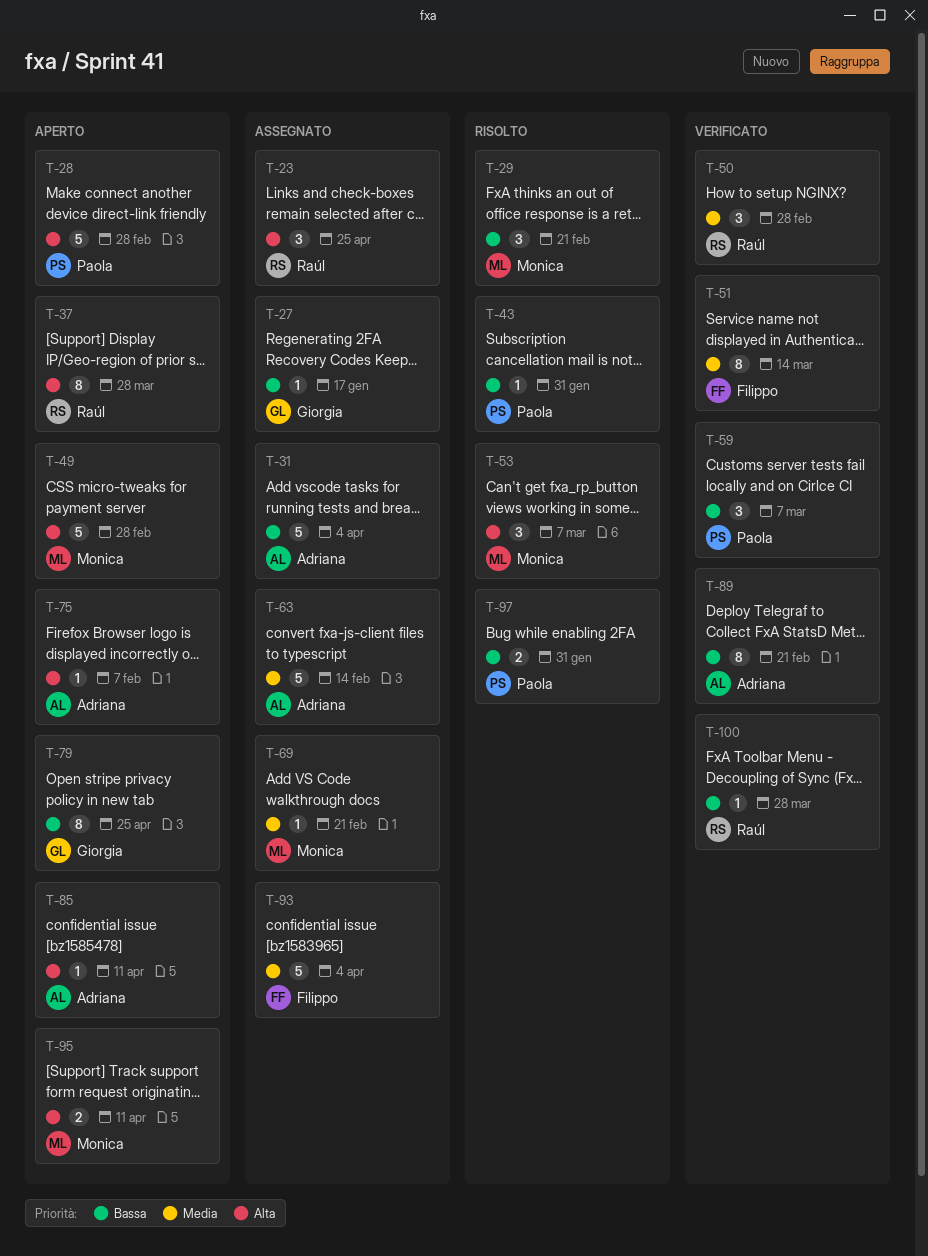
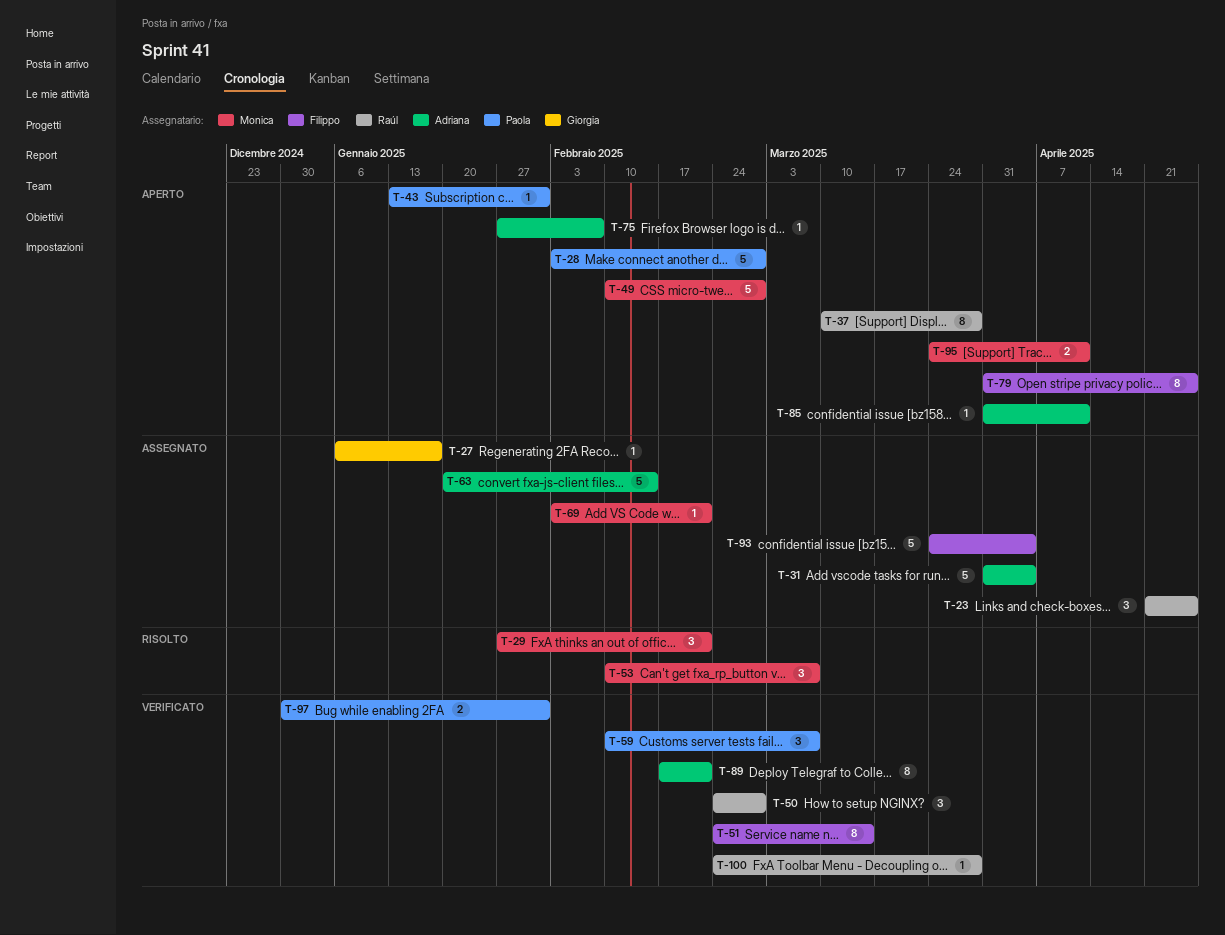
T-43, status: Risolto -> Aperto
T-79, owner: Giorgia -> Filippo
T-97, status: Risolto -> Verificato

